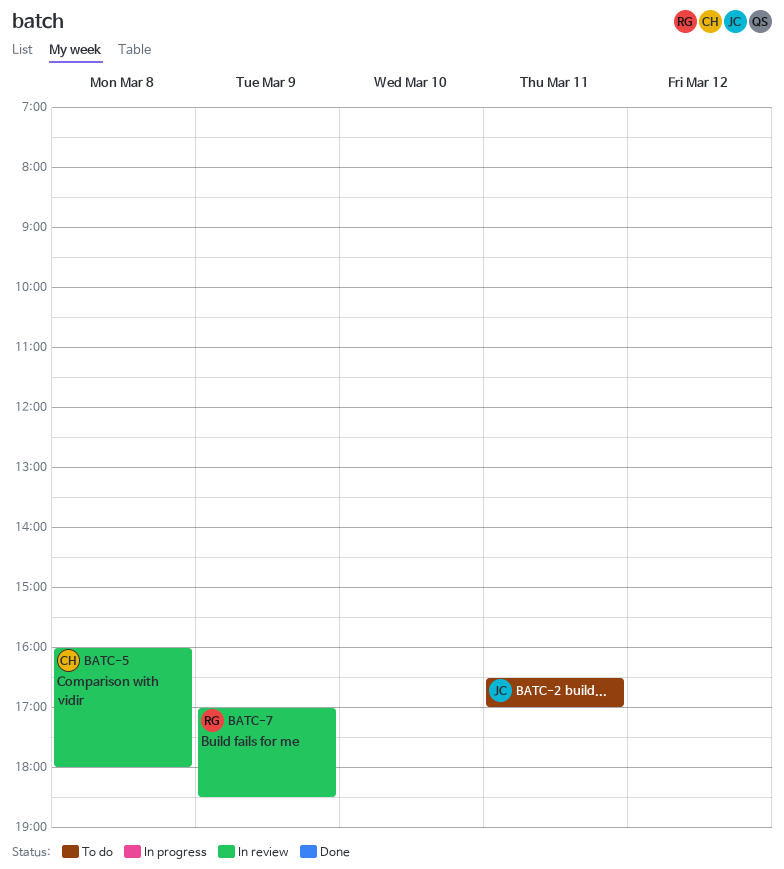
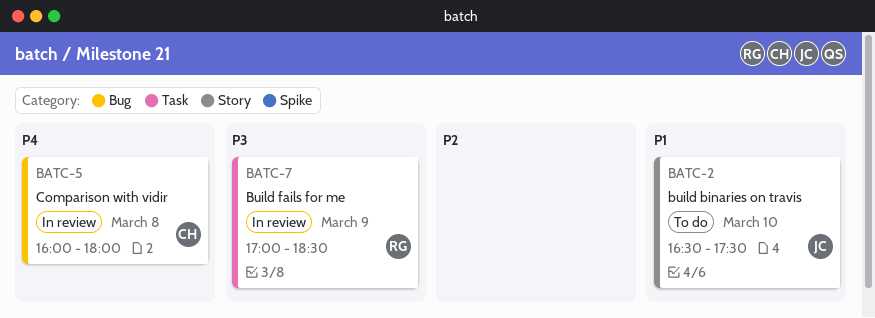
BATC-2, day: Mar 11 -> Mar 10
BATC-2, ends: 17:00 -> 17:30

